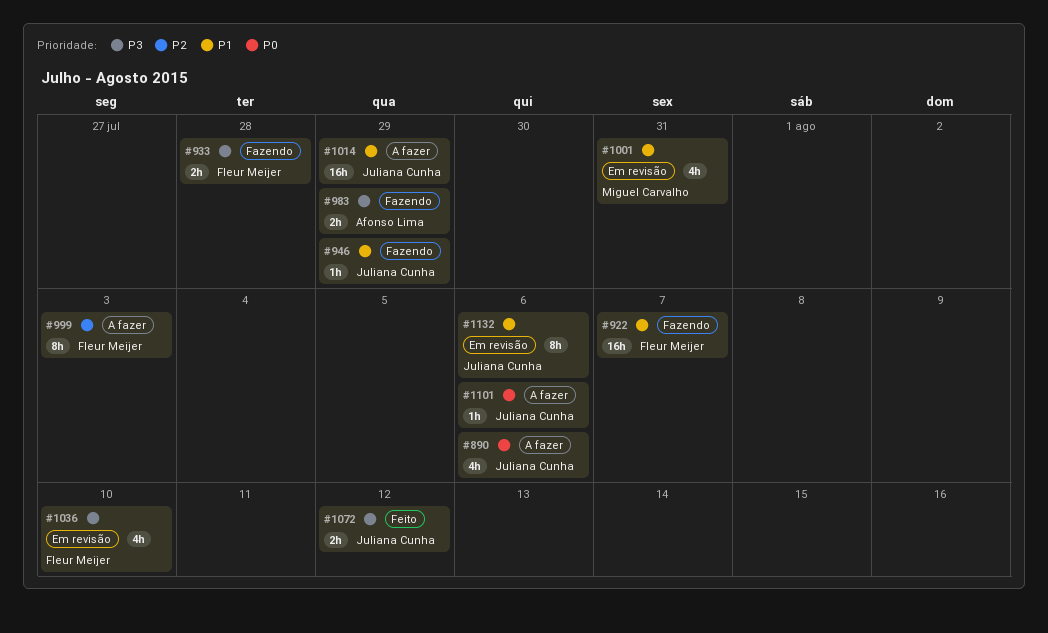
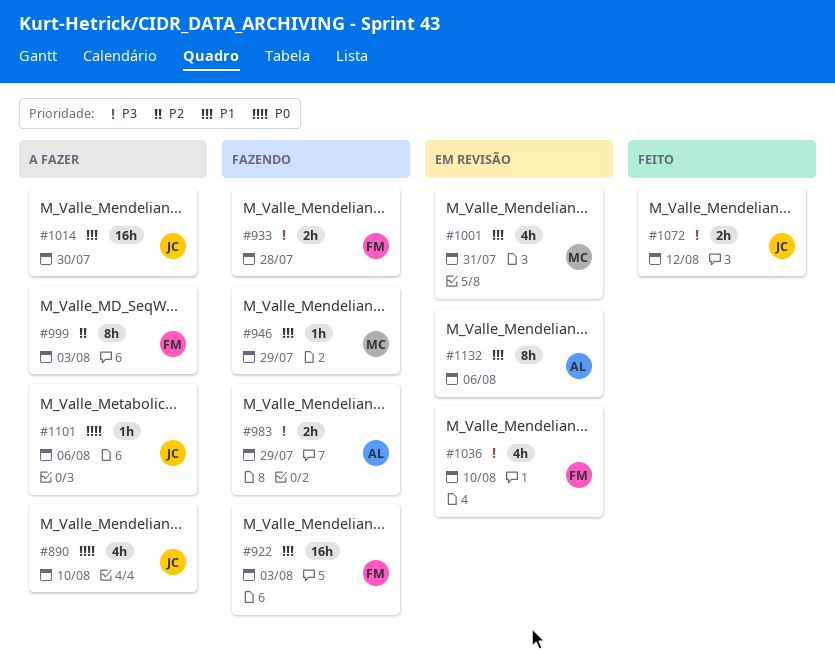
#890, due: Aug 6 -> Aug 10
#922, due: Aug 7 -> Aug 3
#946, owner: Juliana Cunha -> Miguel Carvalho
#1014, due: Jul 29 -> Jul 30
#1132, owner: Juliana Cunha -> Afonso Lima

